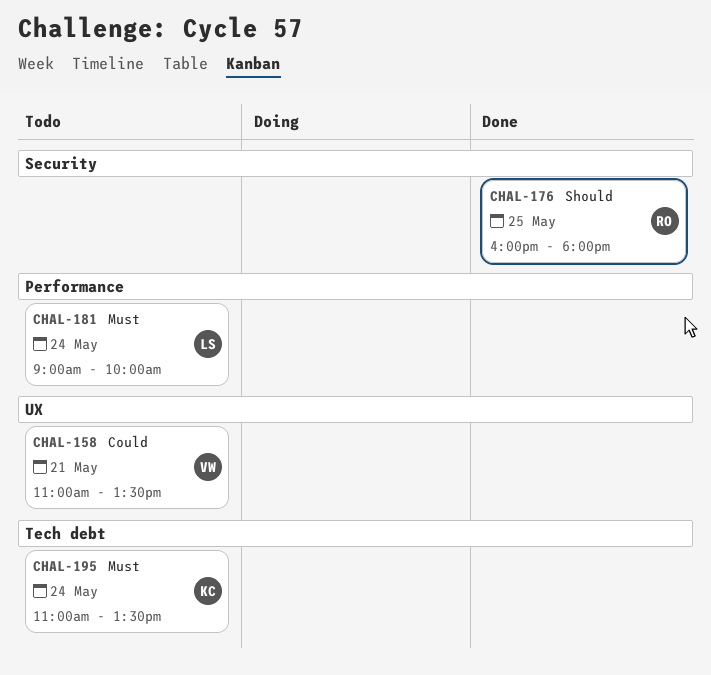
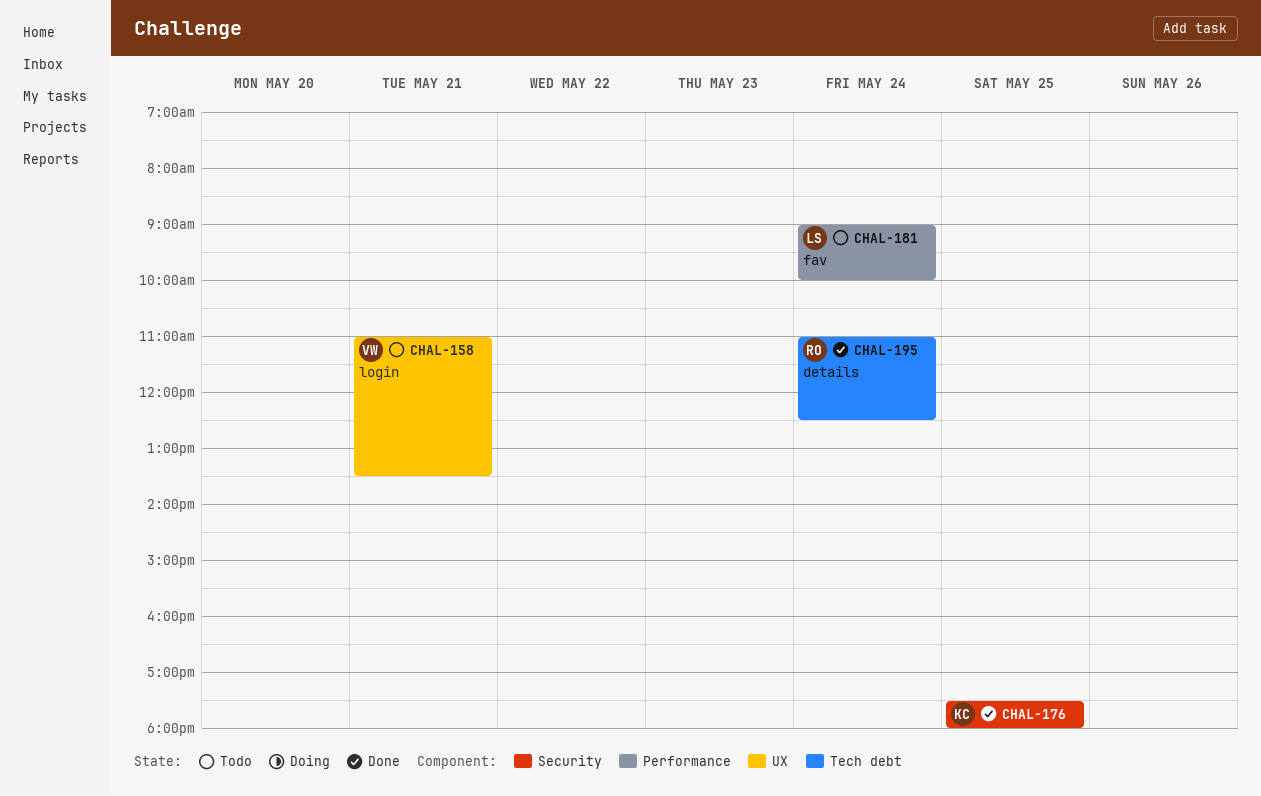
CHAL-176, owner: RO -> KC
CHAL-176, begins: 16:00 -> 17:30
CHAL-195, status: Todo -> Done
CHAL-195, owner: KC -> RO
CHAL-195, ends: 13:30 -> 12:30

